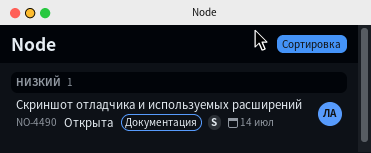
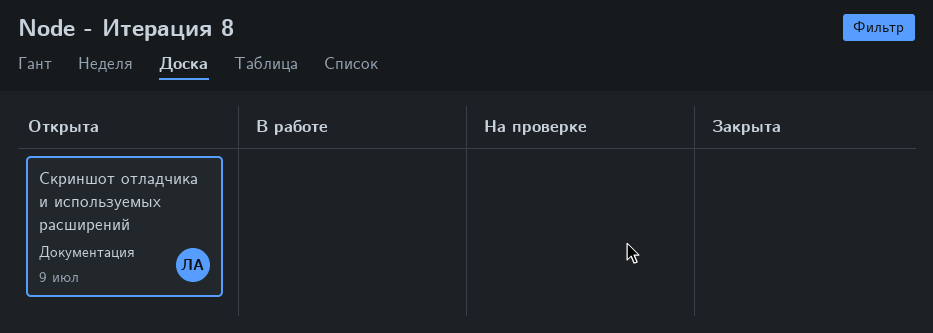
Скриншот отладчика и используемых расширений, due: Jul 14 -> Jul 9

